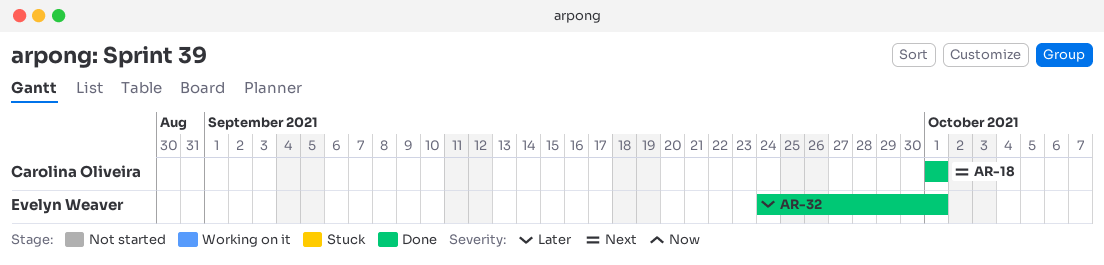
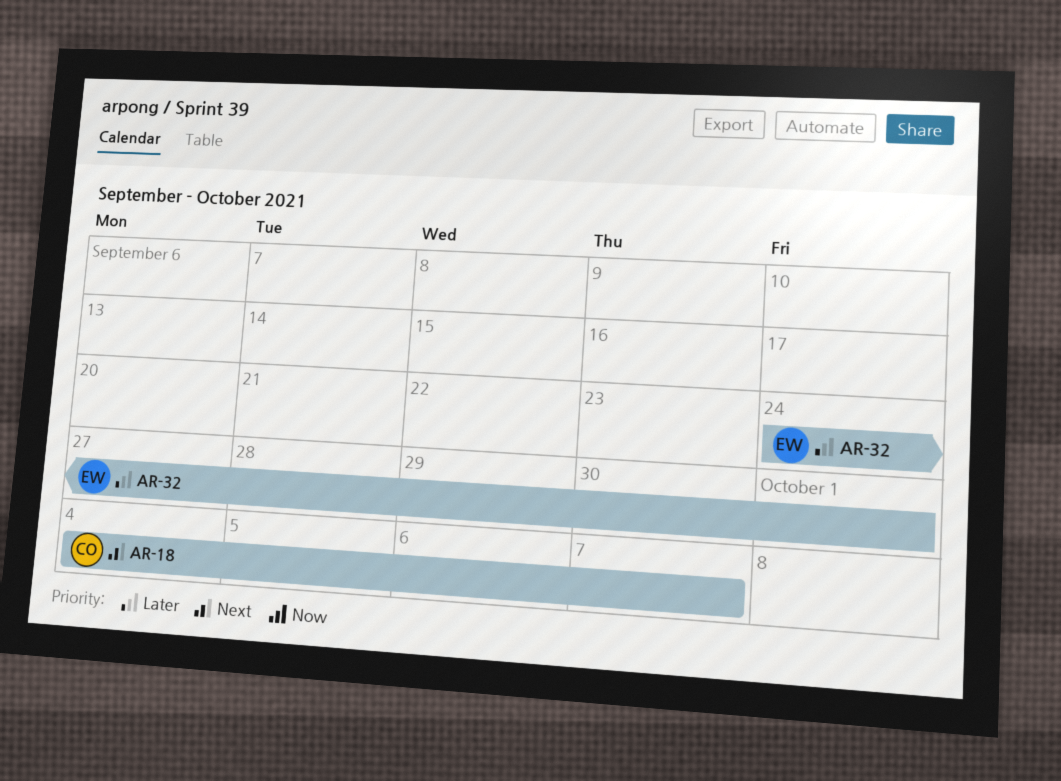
AR-18, start: Oct 1 -> Oct 4
AR-18, due: Oct 1 -> Oct 7

